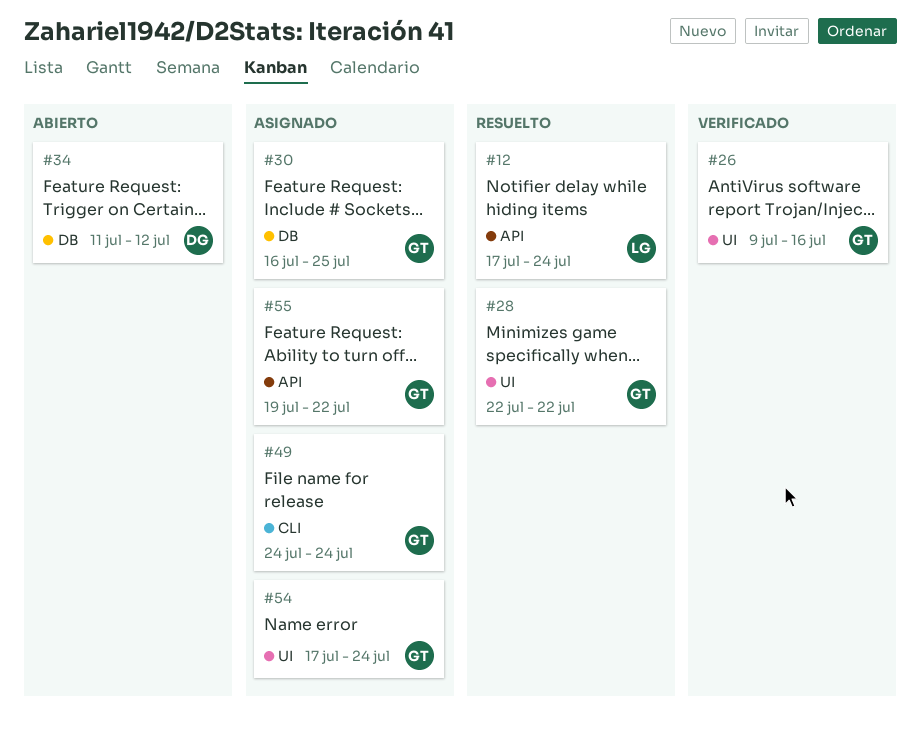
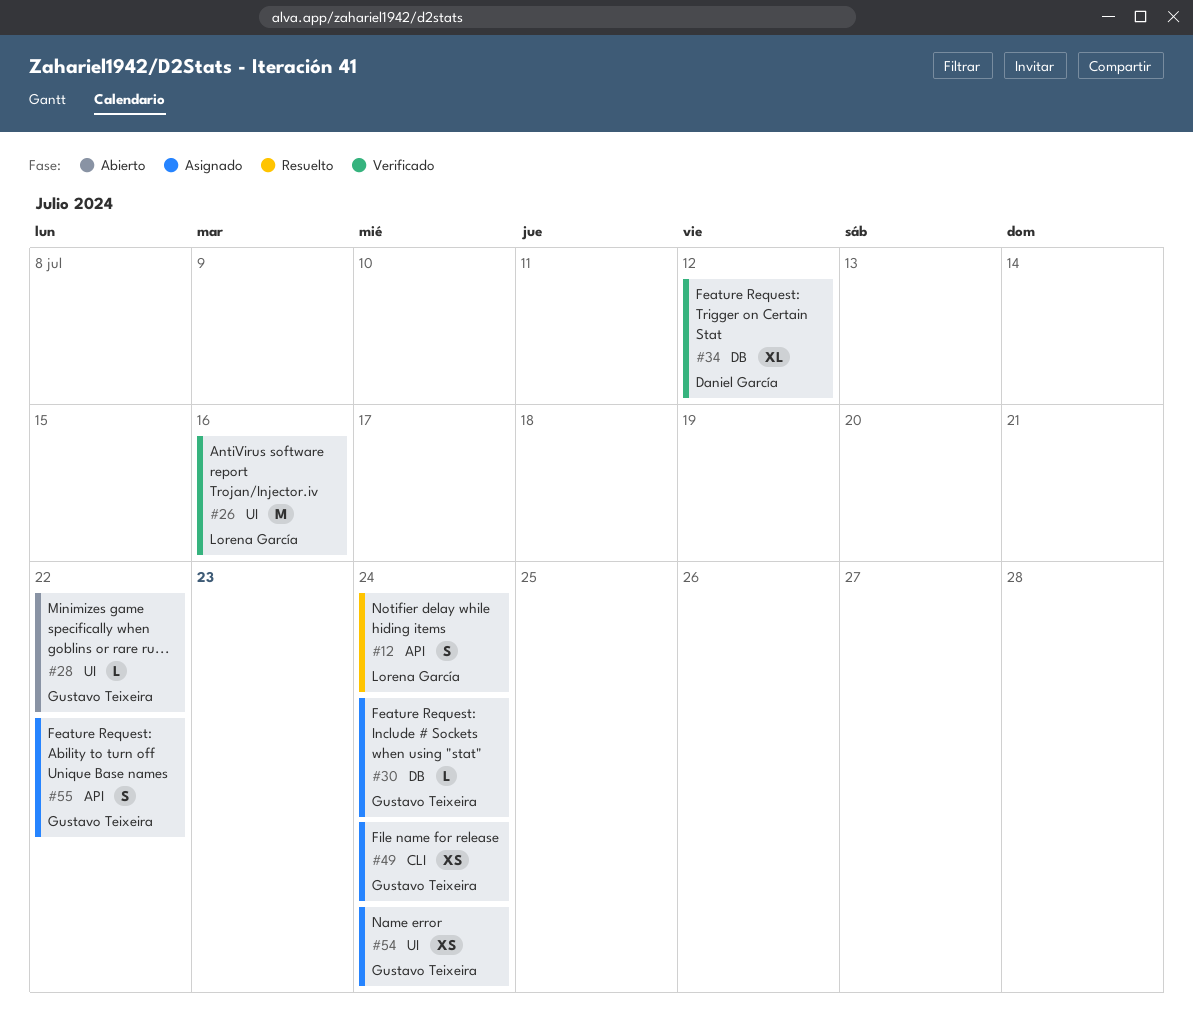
#26, owner: Gustavo Teixeira -> Lorena García
#28, status: Resuelto -> Abierto
#30, due: Jul 25 -> Jul 24
#34, status: Abierto -> Verificado

